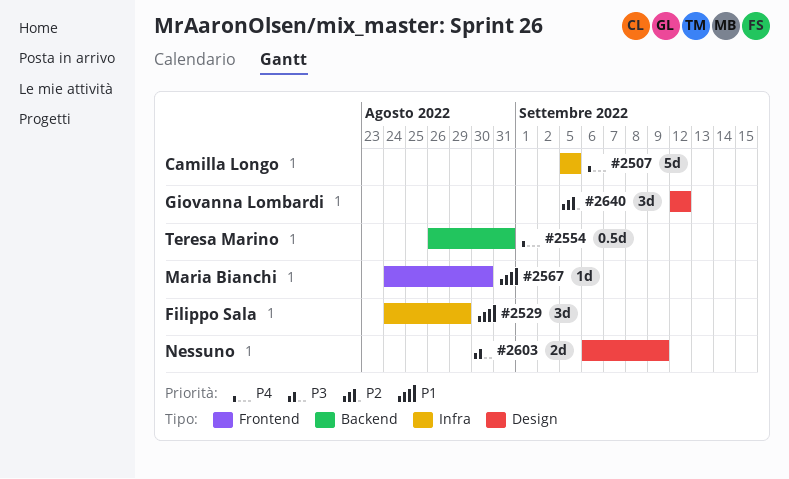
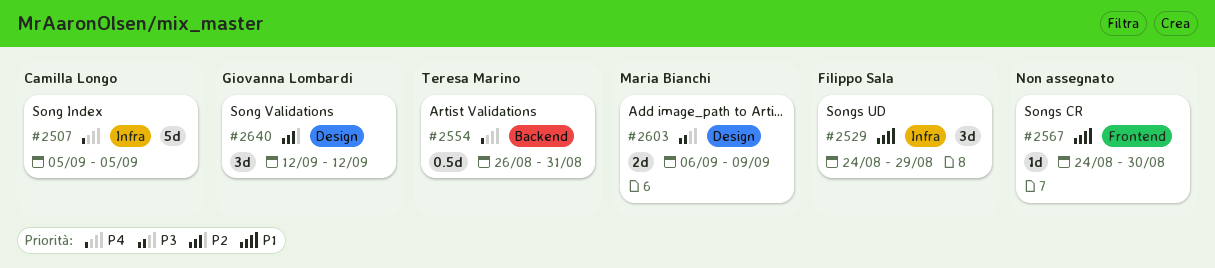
#2567, owner: Maria Bianchi -> none
#2603, owner: none -> Maria Bianchi

